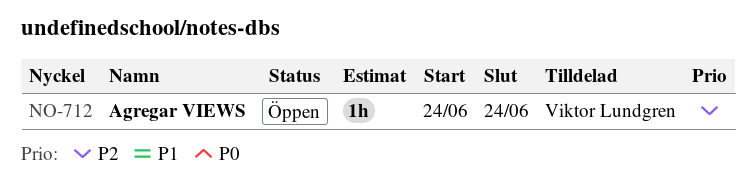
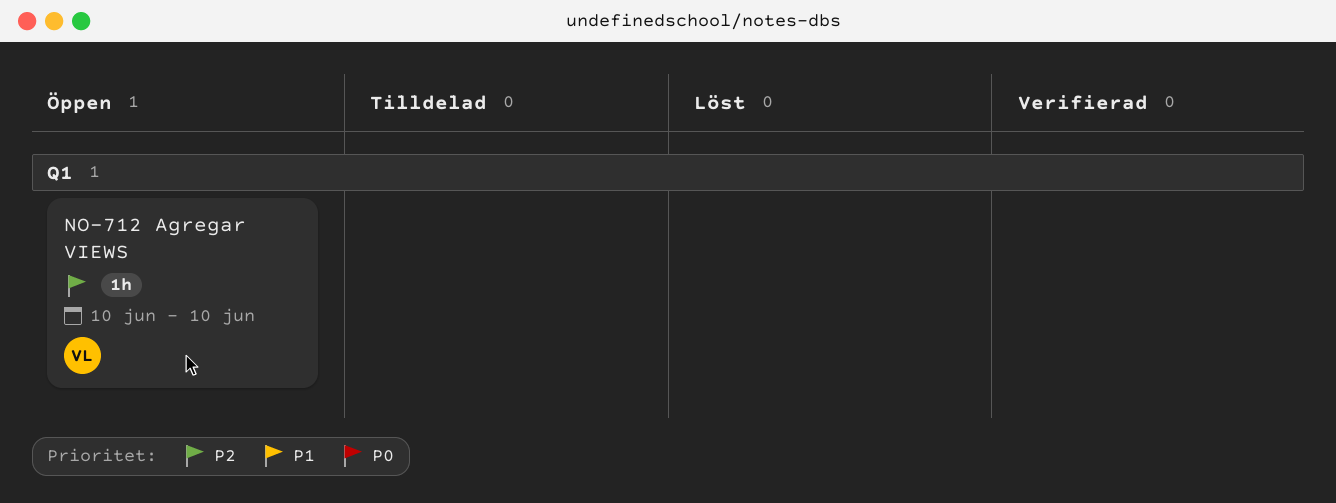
NO-712, start: Jun 24 -> Jun 10
NO-712, due: Jun 24 -> Jun 10

